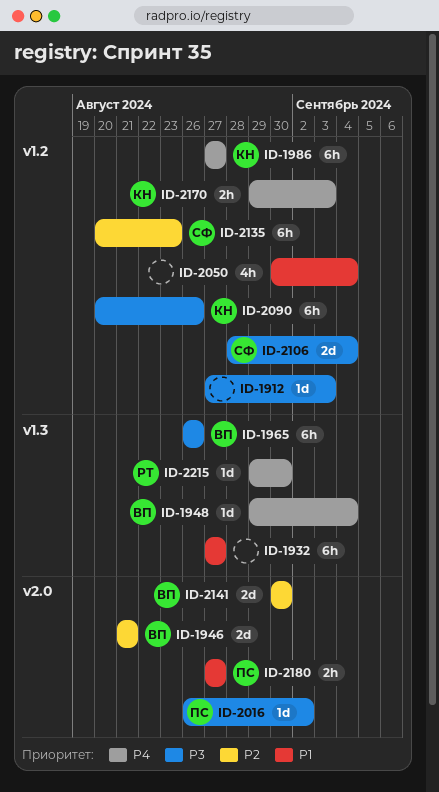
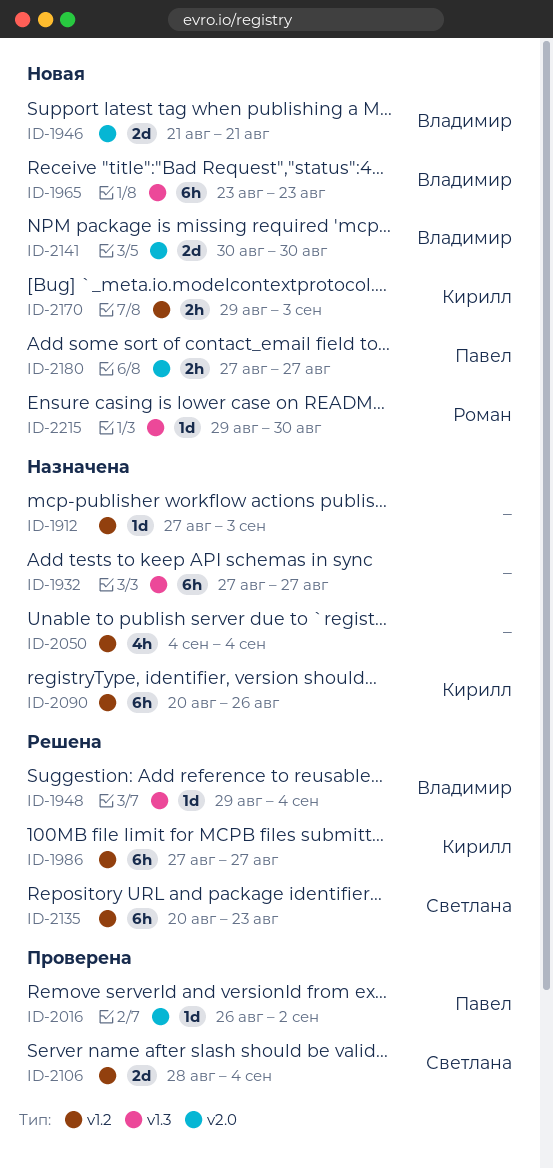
ID-1965, start: Aug 26 -> Aug 23
ID-1965, due: Aug 26 -> Aug 23
ID-2050, start: Aug 30 -> Sep 4

